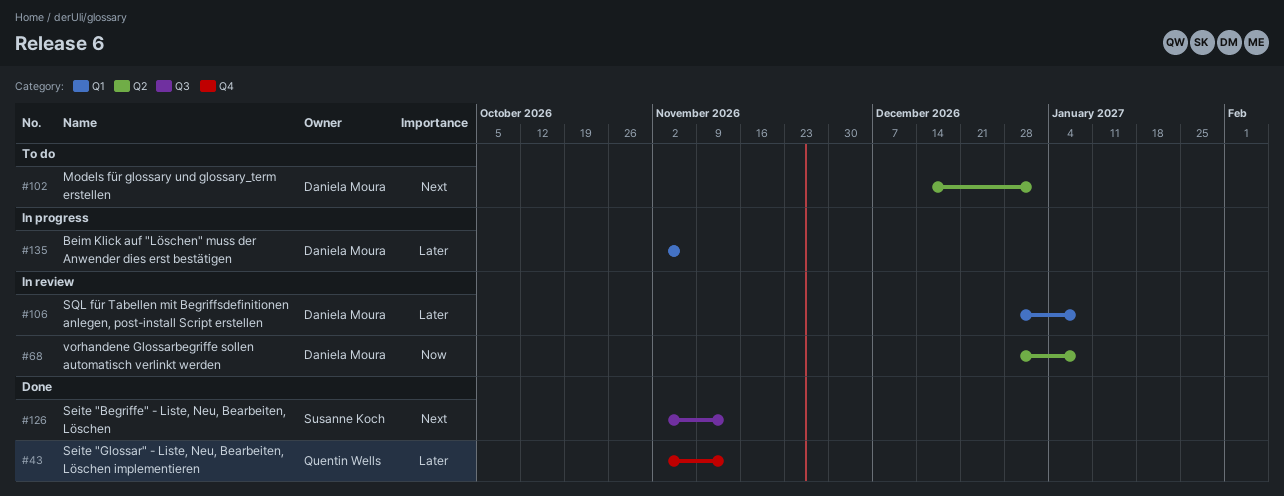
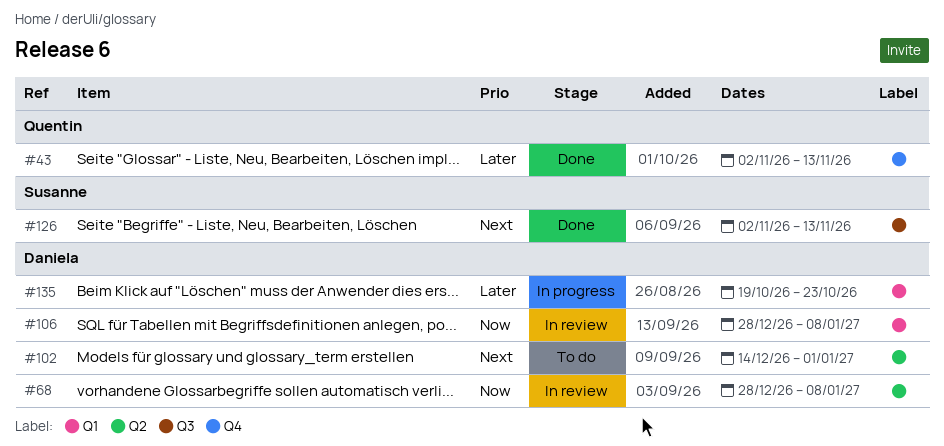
#106, priority: Later -> Now
#135, start: Nov 2 -> Oct 19
#135, due: Nov 6 -> Oct 23

